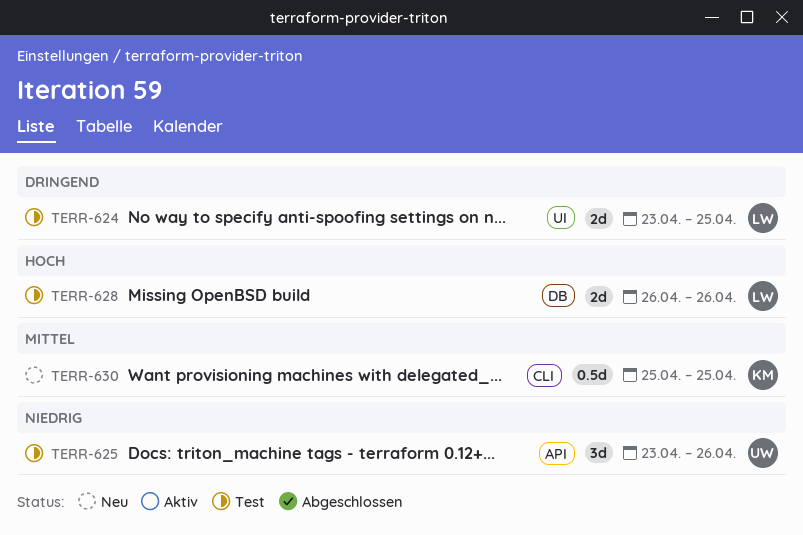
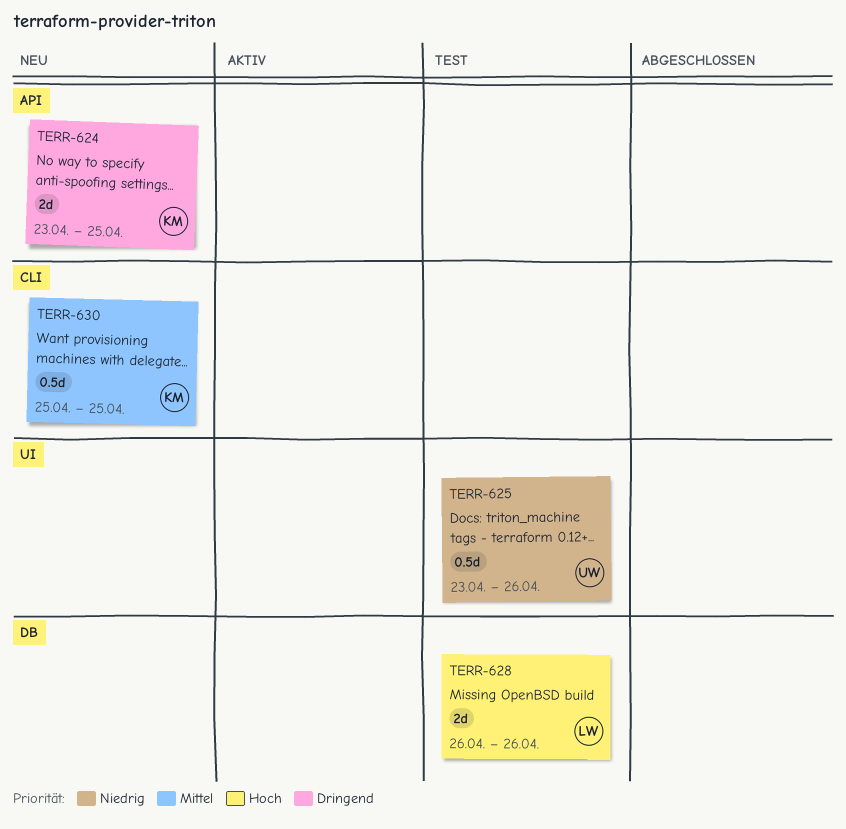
TERR-624, status: Test -> Neu
TERR-624, owner: LW -> KM
TERR-624, label: UI -> API
TERR-625, label: API -> UI
TERR-625, estimate: 3d -> 0.5d

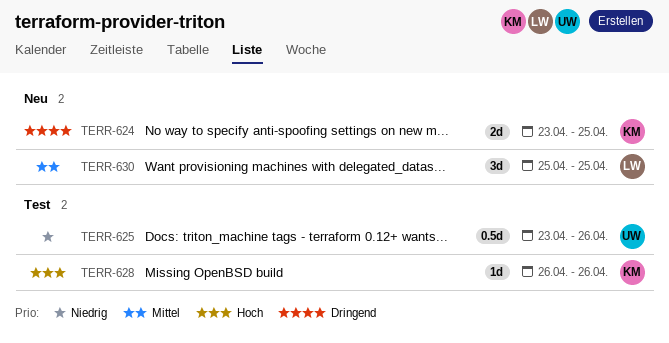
TERR-628, owner: LW -> KM
TERR-628, estimate: 2d -> 1d
TERR-630, owner: KM -> LW
TERR-630, estimate: 0.5d -> 3d

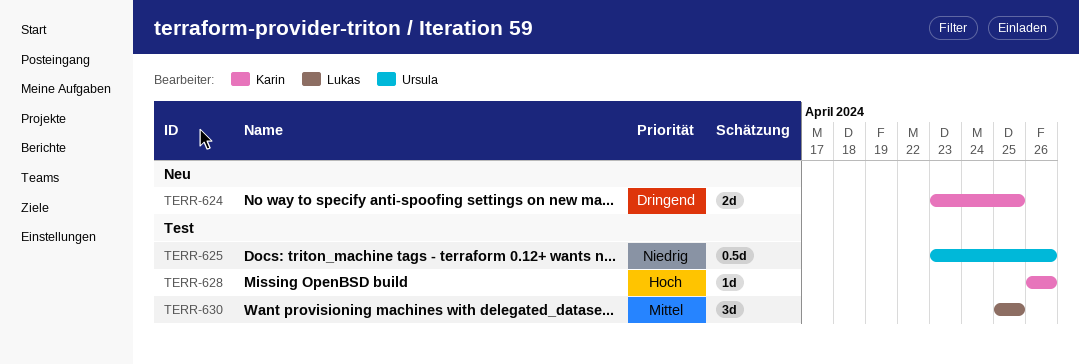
TERR-630, status: Neu -> Test

